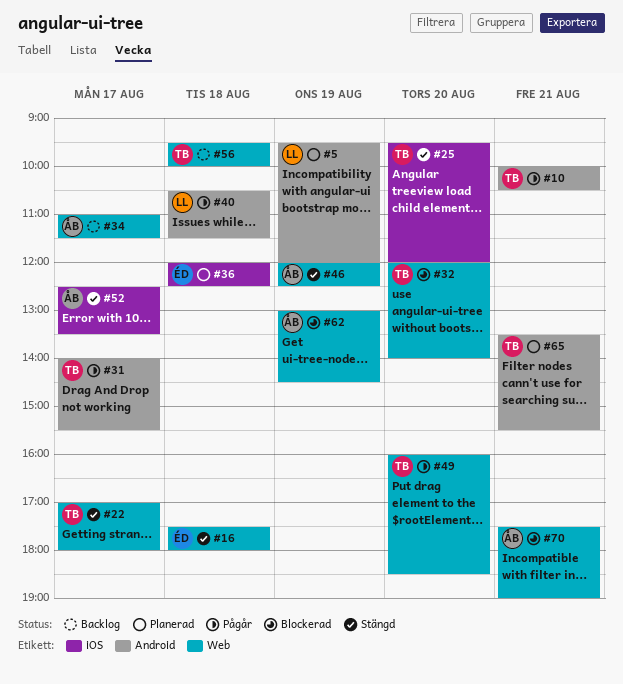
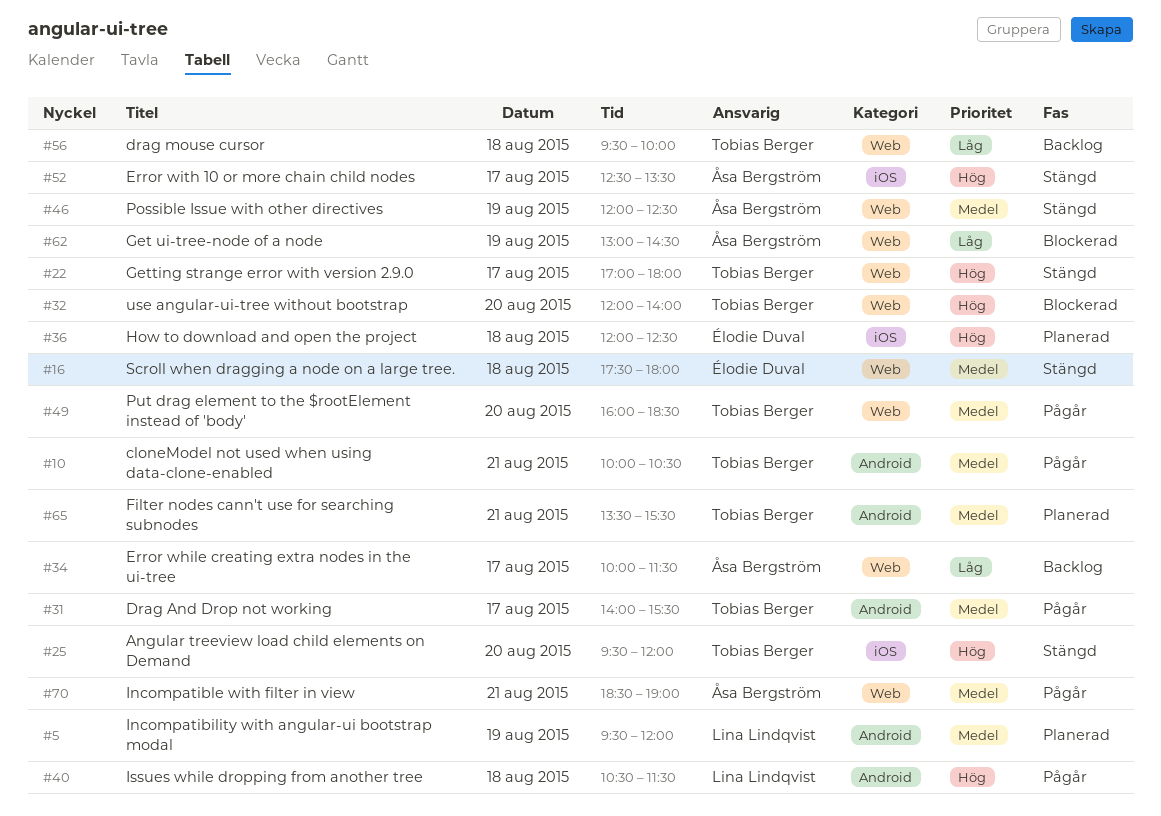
#34, begins: 11:00 -> 10:00
#70, status: Blockerad -> Pågår
#70, begins: 17:30 -> 18:30

